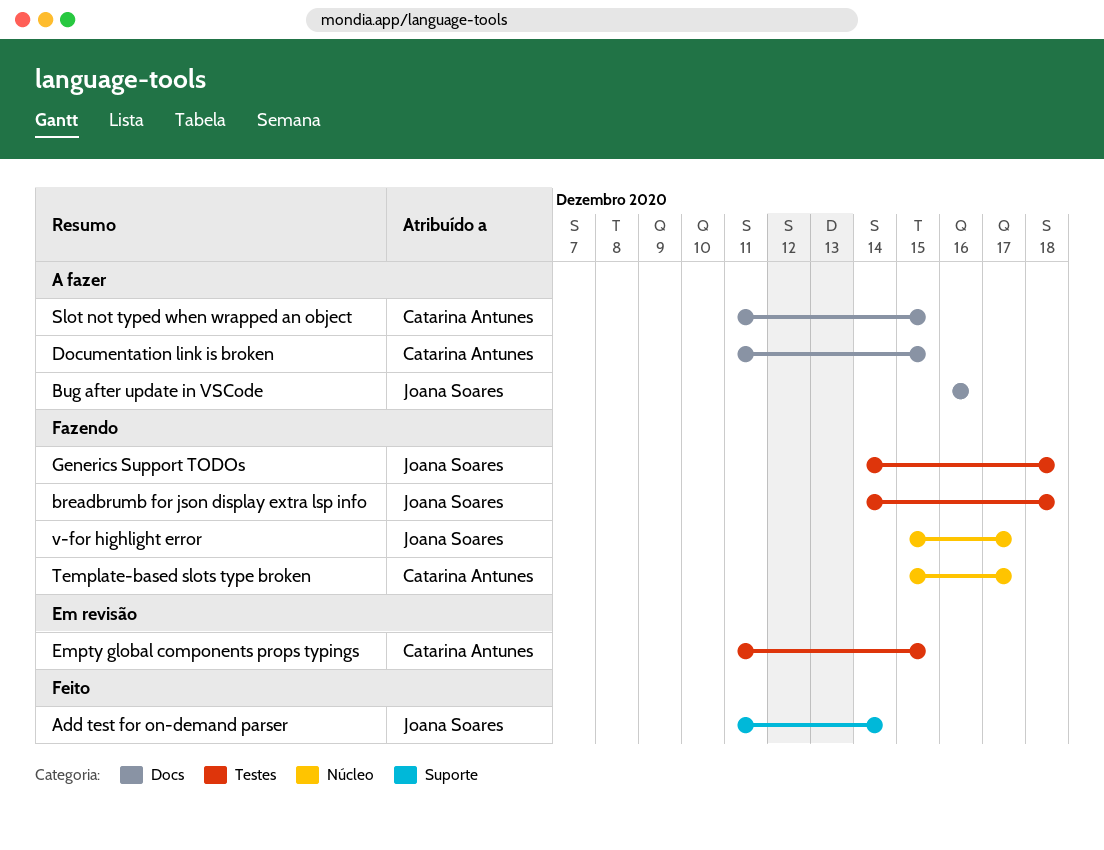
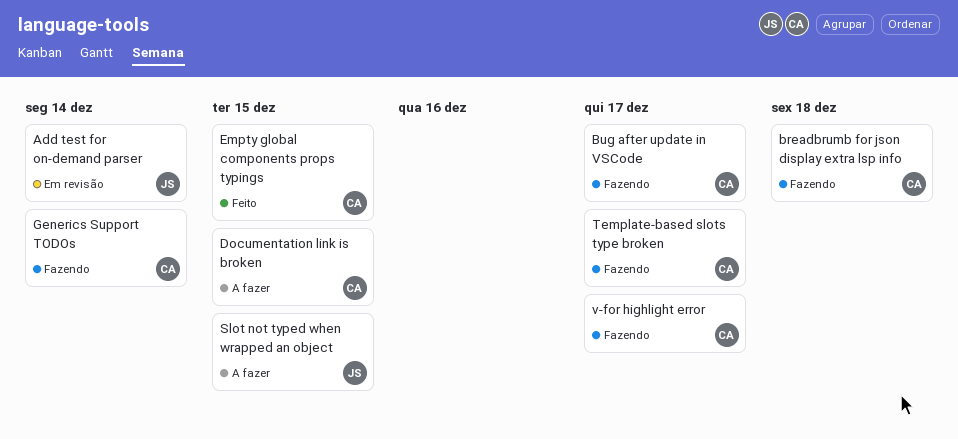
Add test for on-demand parser, status: Feito -> Em revisão
breadbrumb for json display extra lsp info, owner: Joana Soares -> Catarina Antunes
Bug after update in VSCode, status: A fazer -> Fazendo
Bug after update in VSCode, owner: Joana Soares -> Catarina Antunes
Bug after update in VSCode, due: Dec 16 -> Dec 17
Empty global components props typings, status: Em revisão -> Feito
Generics Support TODOs, owner: Joana Soares -> Catarina Antunes
Generics Support TODOs, due: Dec 18 -> Dec 14
Slot not typed when wrapped an object, owner: Catarina Antunes -> Joana Soares
v-for highlight error, owner: Joana Soares -> Catarina Antunes

